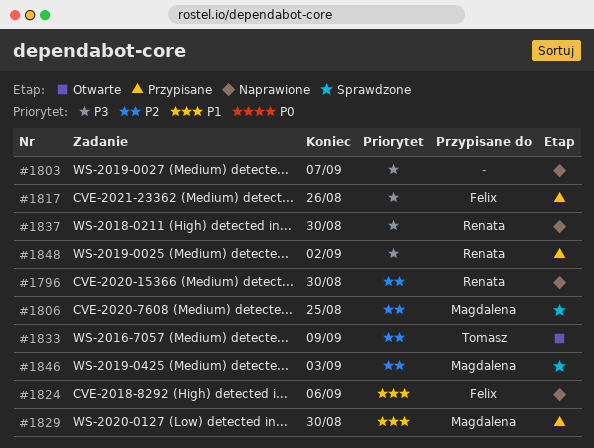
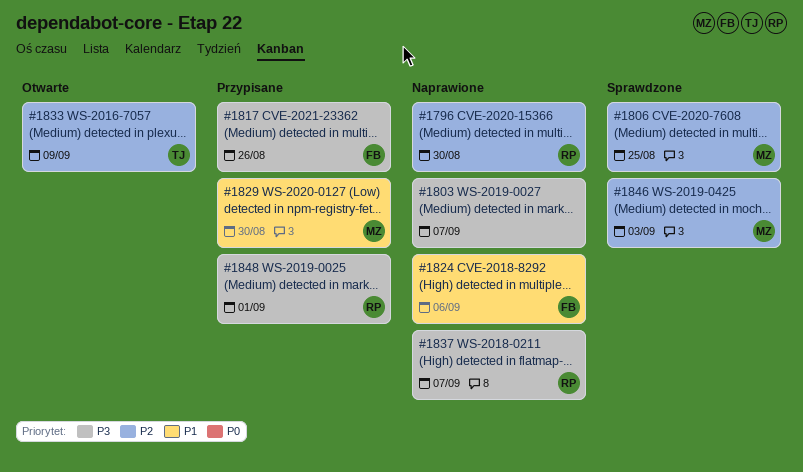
#1837, due: Aug 30 -> Sep 7
#1848, due: Sep 2 -> Sep 1

